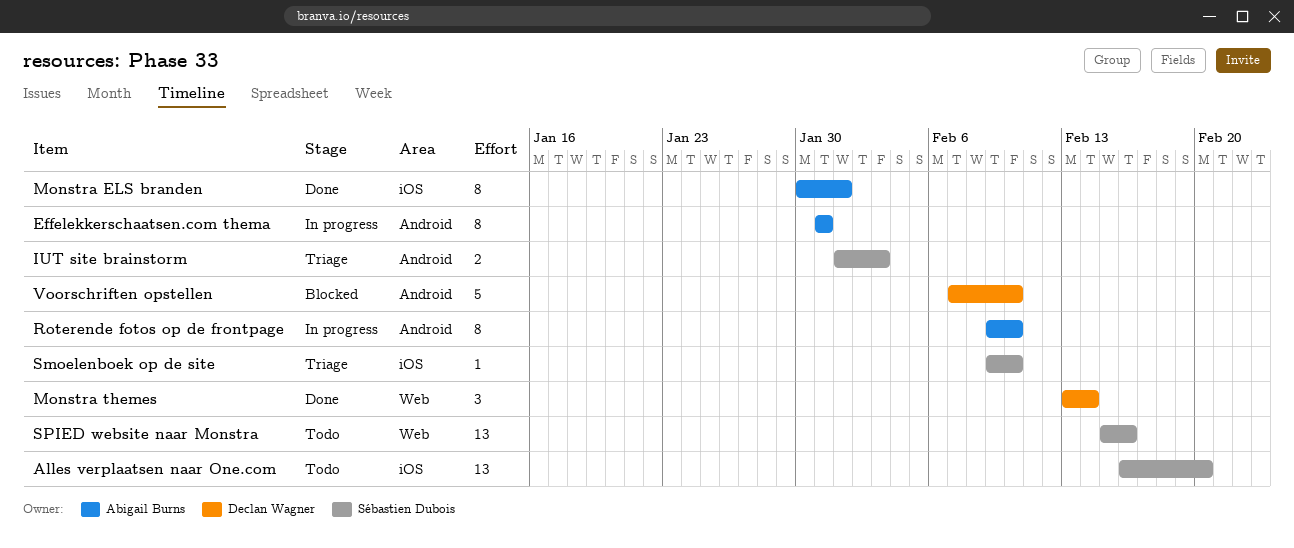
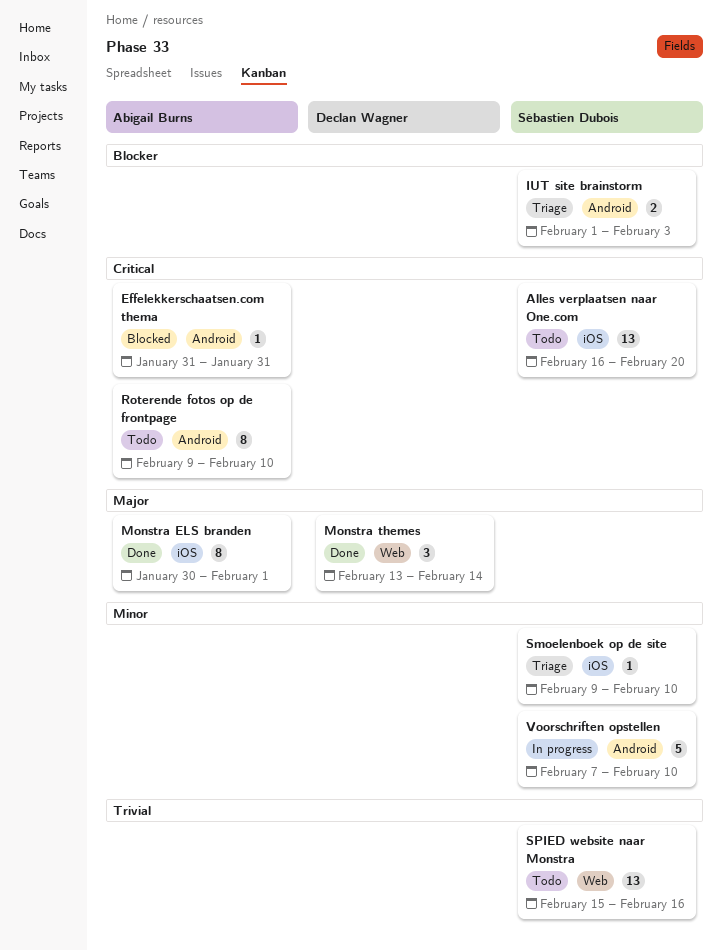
Effelekkerschaatsen.com thema, status: In progress -> Blocked
Effelekkerschaatsen.com thema, estimate: 8 -> 1
Roterende fotos op de frontpage, status: In progress -> Todo
Voorschriften opstellen, status: Blocked -> In progress
Voorschriften opstellen, owner: Declan Wagner -> Sébastien Dubois

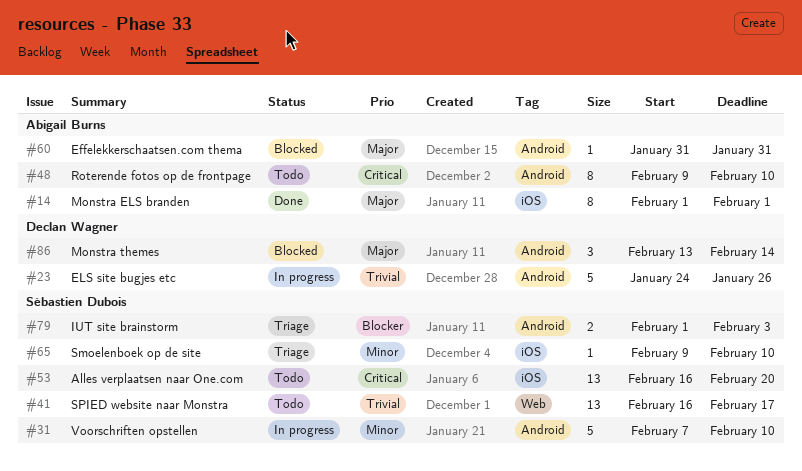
Effelekkerschaatsen.com thema, priority: Critical -> Major
ELS site bugjes etc: none -> present
Monstra ELS branden, start: Jan 30 -> Feb 1
Monstra themes, status: Done -> Blocked
Monstra themes, label: Web -> Android
SPIED website naar Monstra, start: Feb 15 -> Feb 16
SPIED website naar Monstra, due: Feb 16 -> Feb 17

